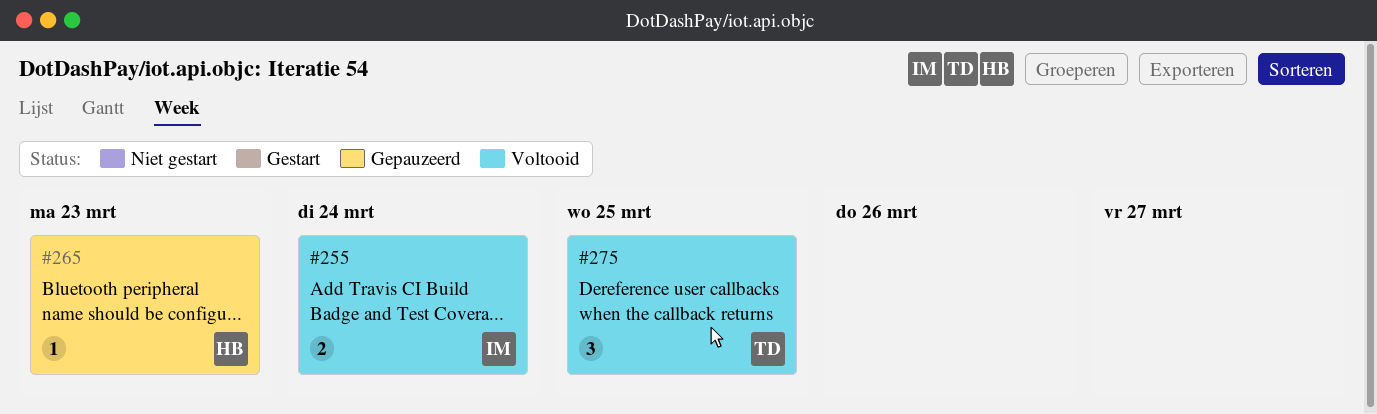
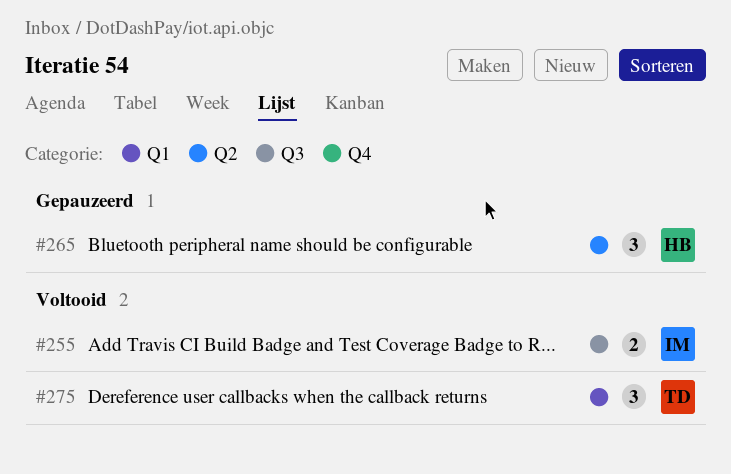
#265, estimate: 1 -> 3

